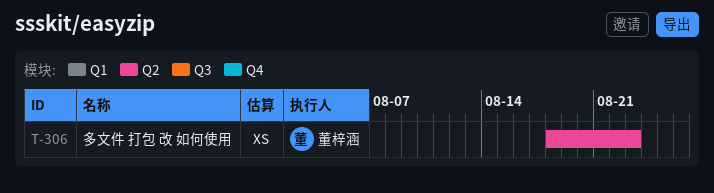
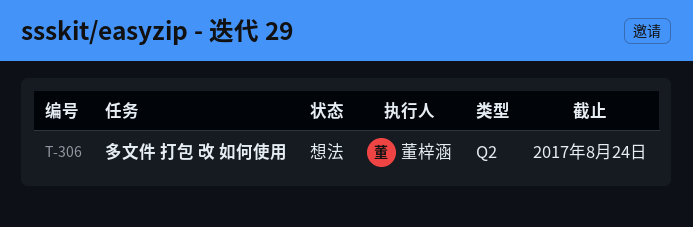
T-306, due: Aug 23 -> Aug 24

